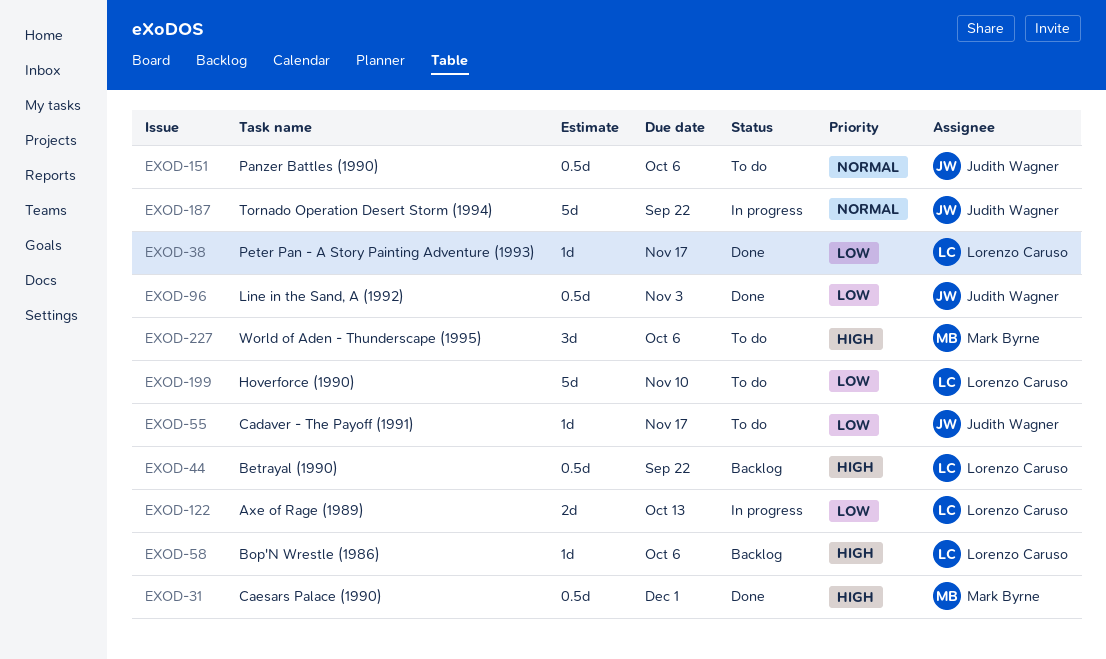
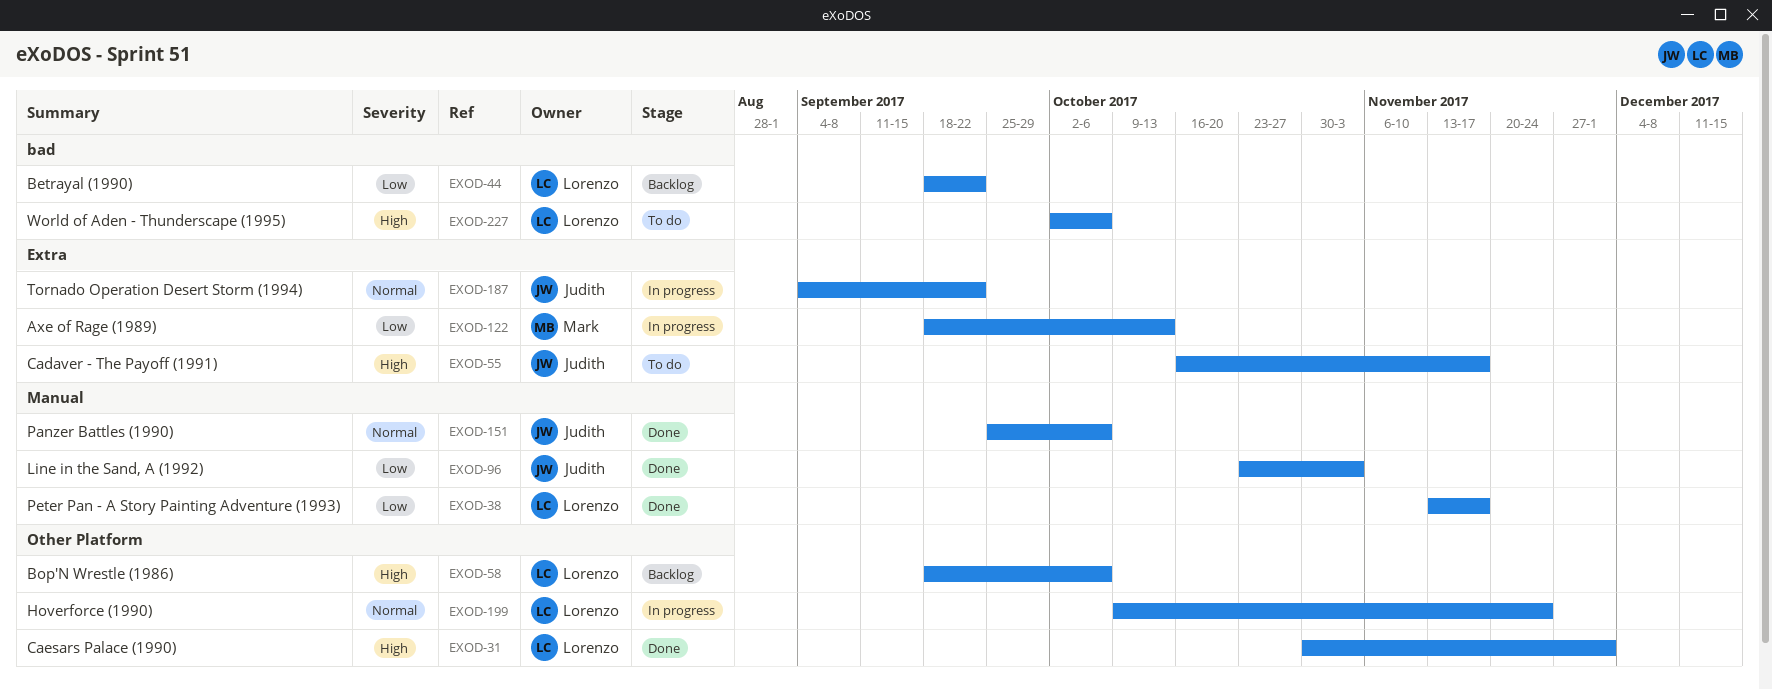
EXOD-31, owner: Mark Byrne -> Lorenzo Caruso
EXOD-44, priority: High -> Low
EXOD-55, priority: Low -> High
EXOD-122, owner: Lorenzo Caruso -> Mark Byrne
EXOD-151, status: To do -> Done
EXOD-199, status: To do -> In progress
EXOD-199, priority: Low -> Normal
EXOD-199, due: Nov 10 -> Nov 24
EXOD-227, owner: Mark Byrne -> Lorenzo Caruso

